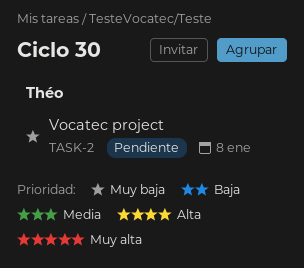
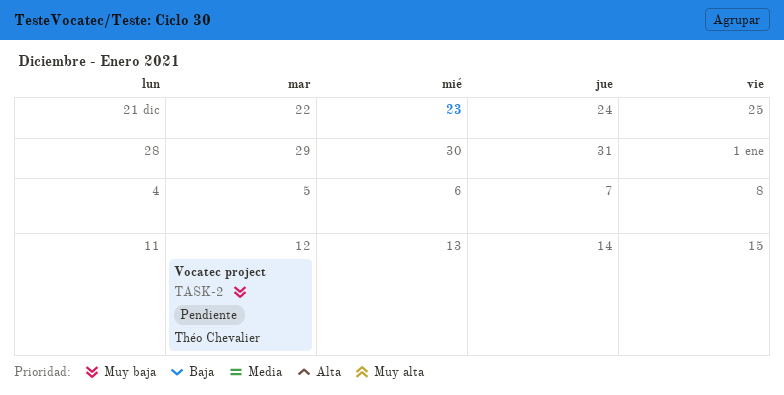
TASK-2, due: Jan 8 -> Jan 12

